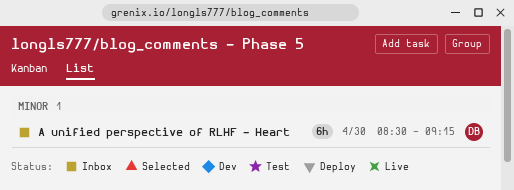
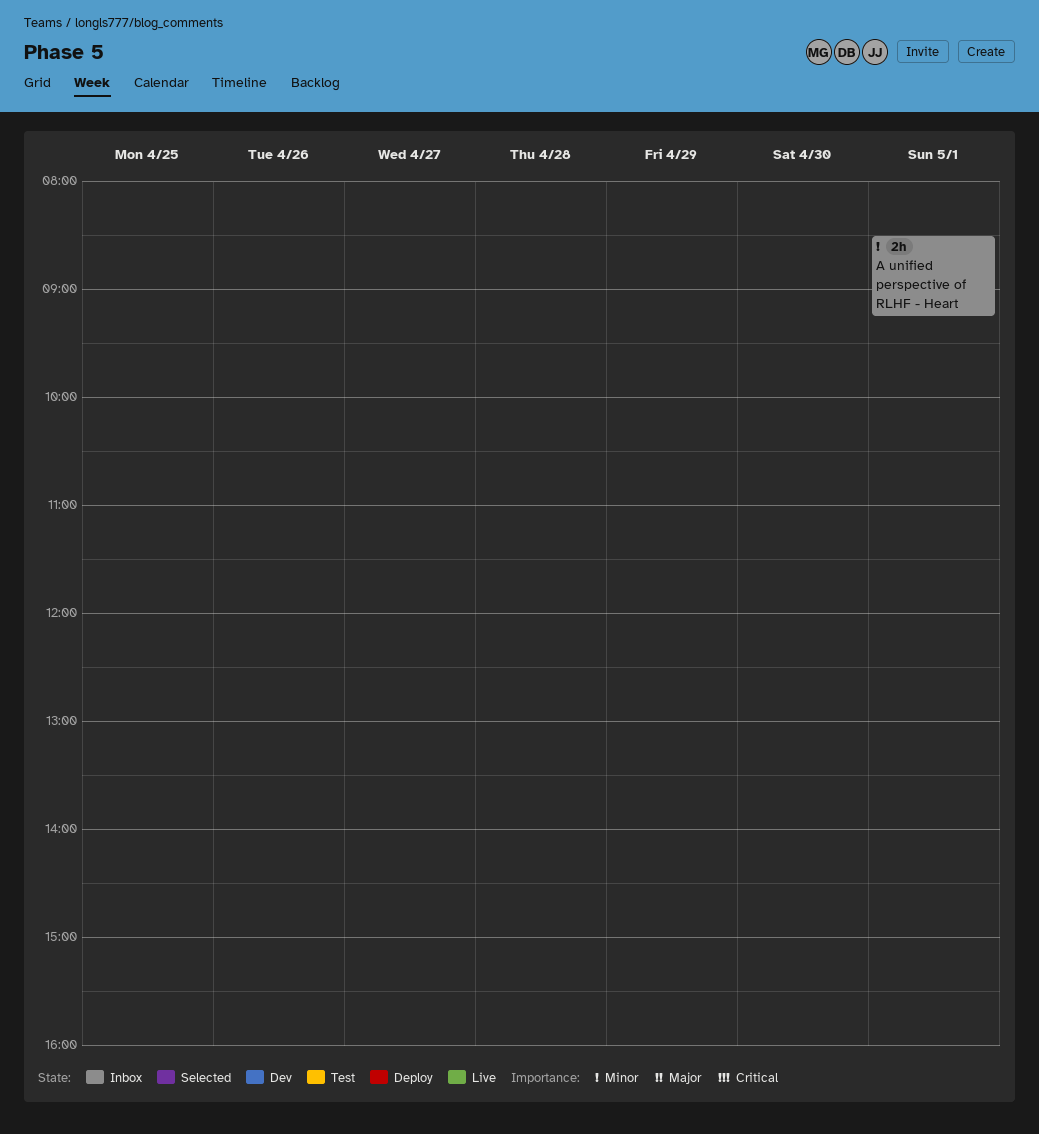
A unified perspective of RLHF - Heart, estimate: 6h -> 2h
A unified perspective of RLHF - Heart, day: Apr 30 -> May 1

